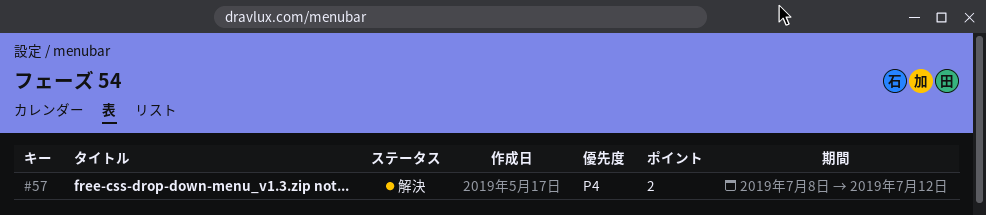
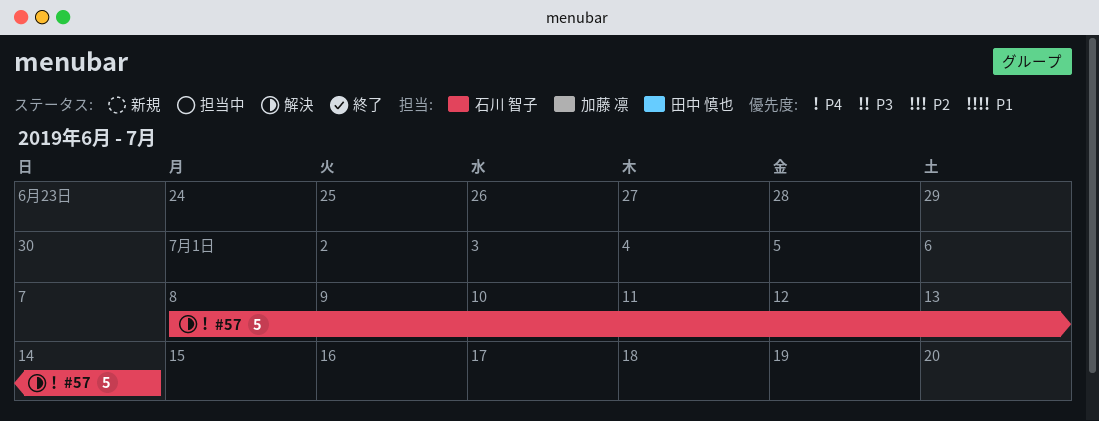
#57, estimate: 2 -> 5
#57, due: Jul 12 -> Jul 14

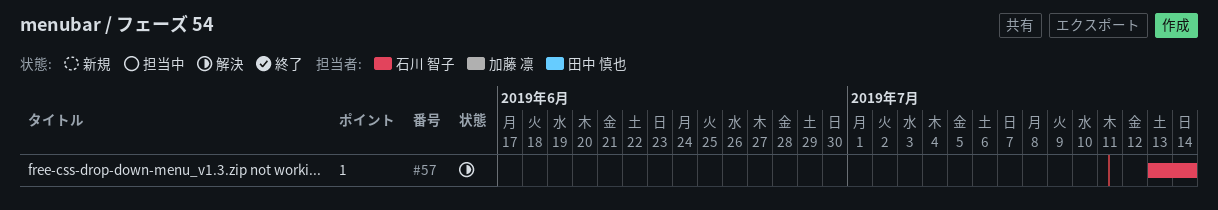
#57, estimate: 5 -> 1
#57, start: Jul 8 -> Jul 13

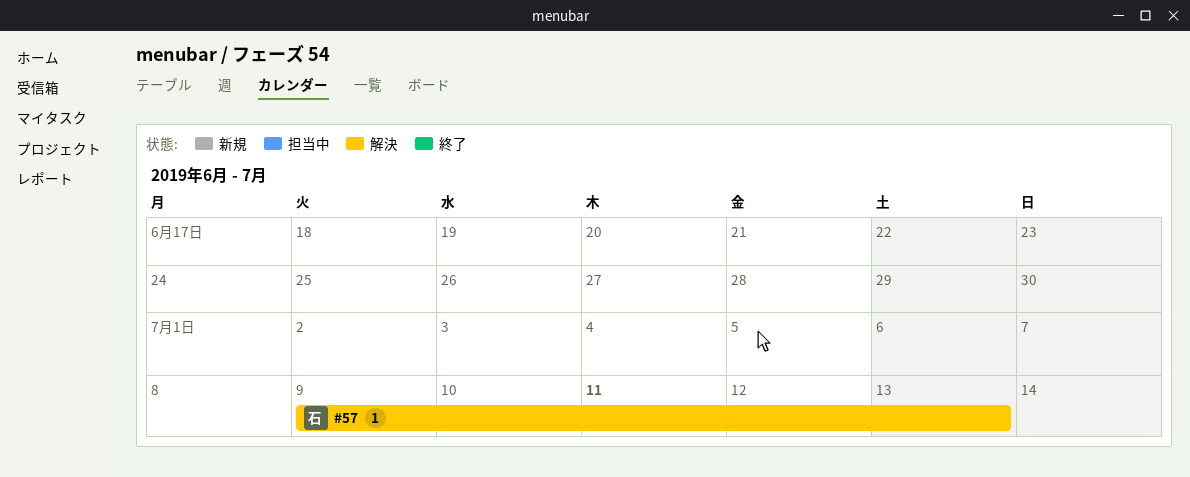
#57, start: Jul 13 -> Jul 9
#57, due: Jul 14 -> Jul 13

